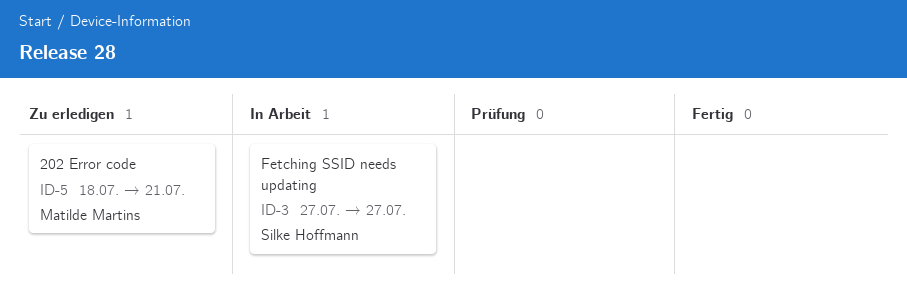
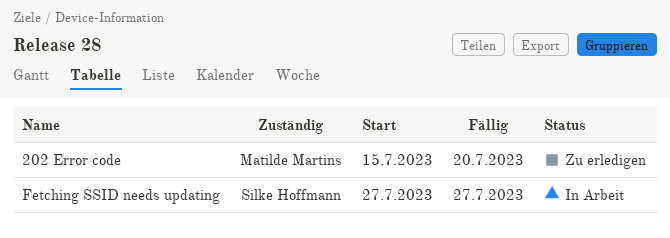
202 Error code, start: Jul 18 -> Jul 15
202 Error code, due: Jul 21 -> Jul 20

